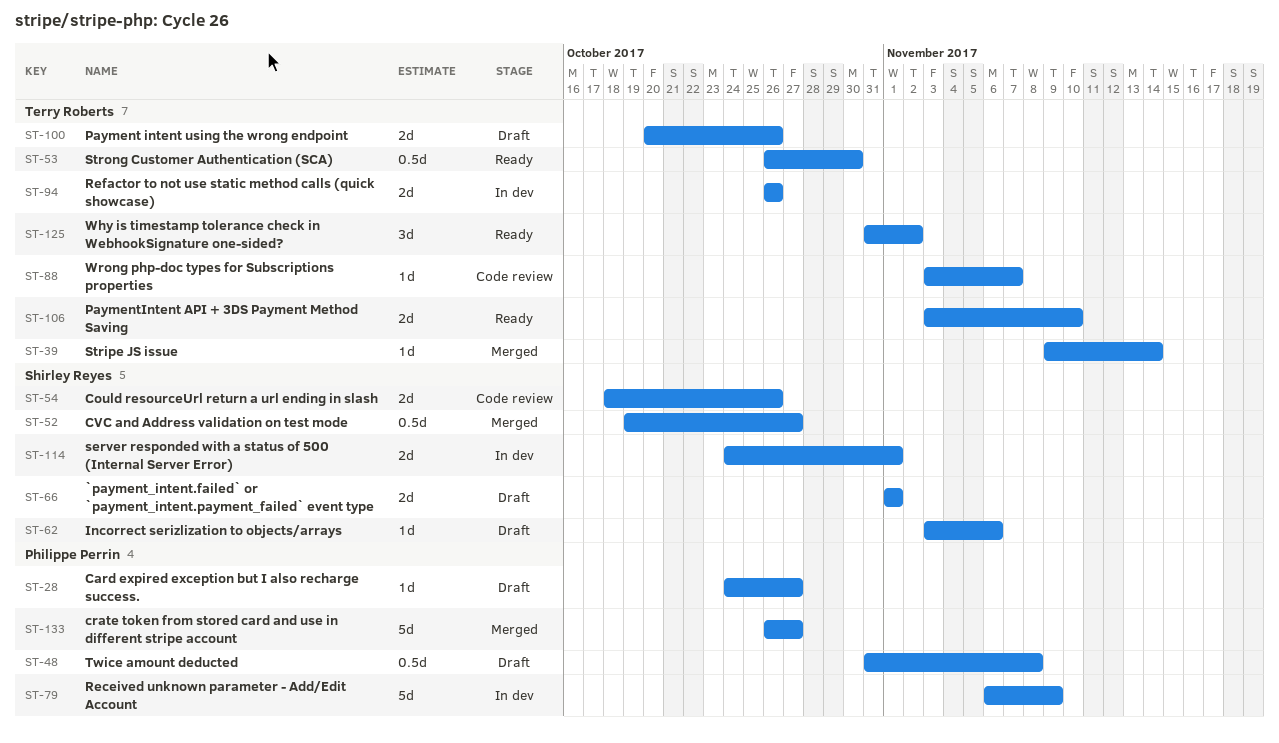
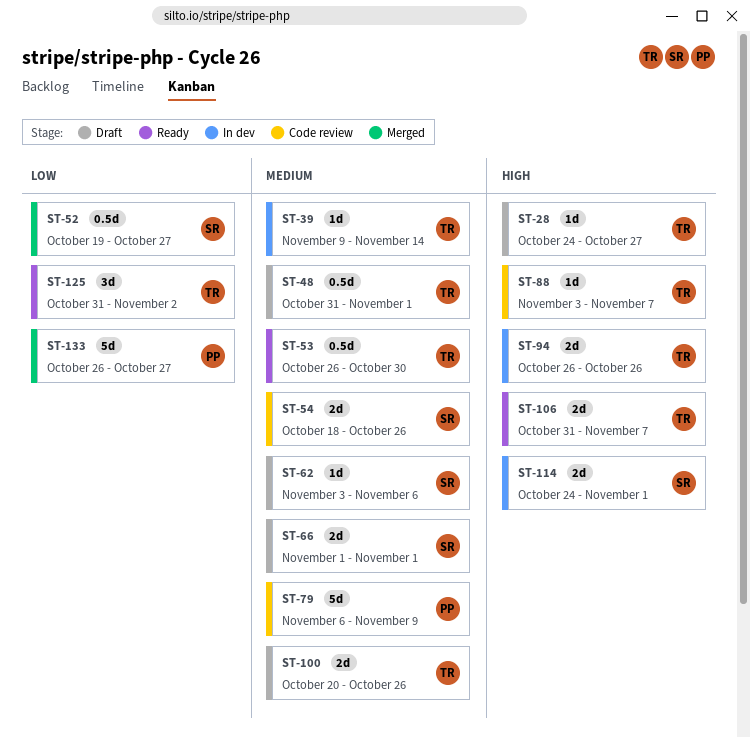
ST-28, owner: Philippe Perrin -> Terry Roberts
ST-39, status: Merged -> In dev
ST-48, owner: Philippe Perrin -> Terry Roberts
ST-48, due: Nov 8 -> Nov 1
ST-79, status: In dev -> Code review
ST-106, start: Nov 3 -> Oct 31
ST-106, due: Nov 10 -> Nov 7

